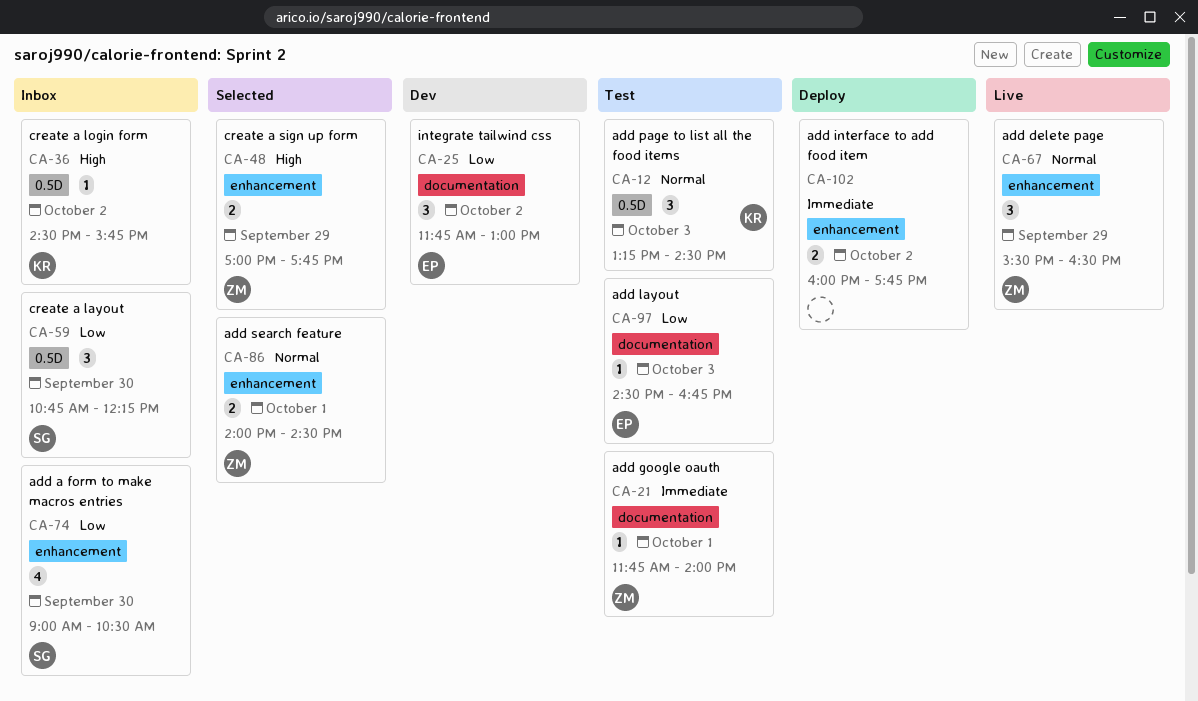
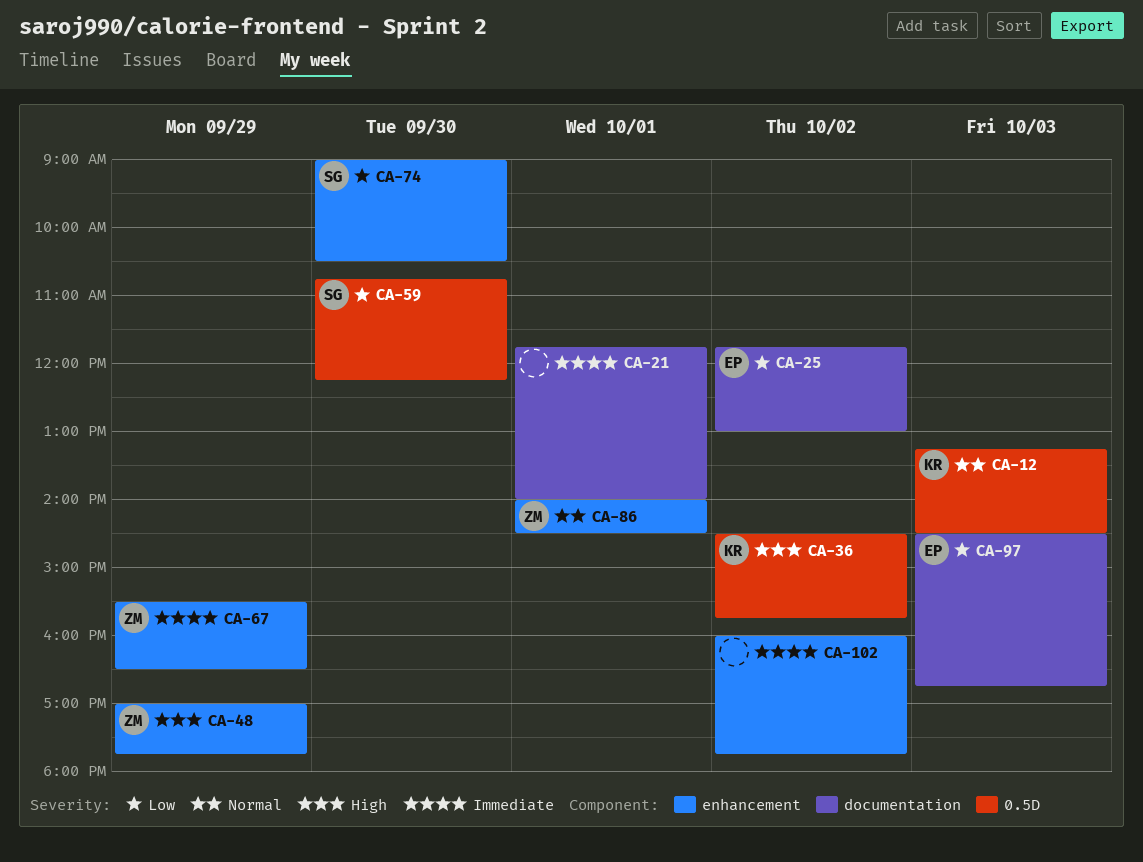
CA-21, owner: ZM -> none
CA-67, priority: Normal -> Immediate

